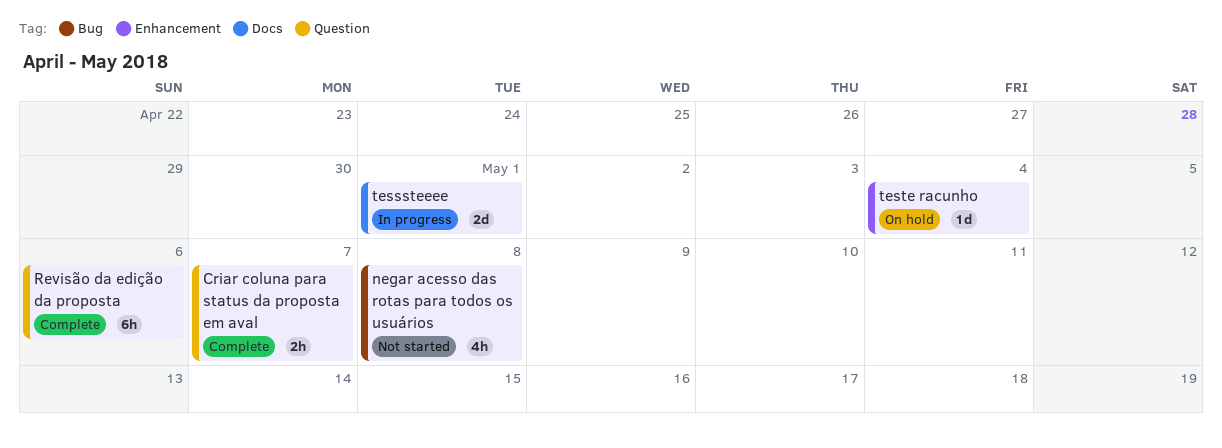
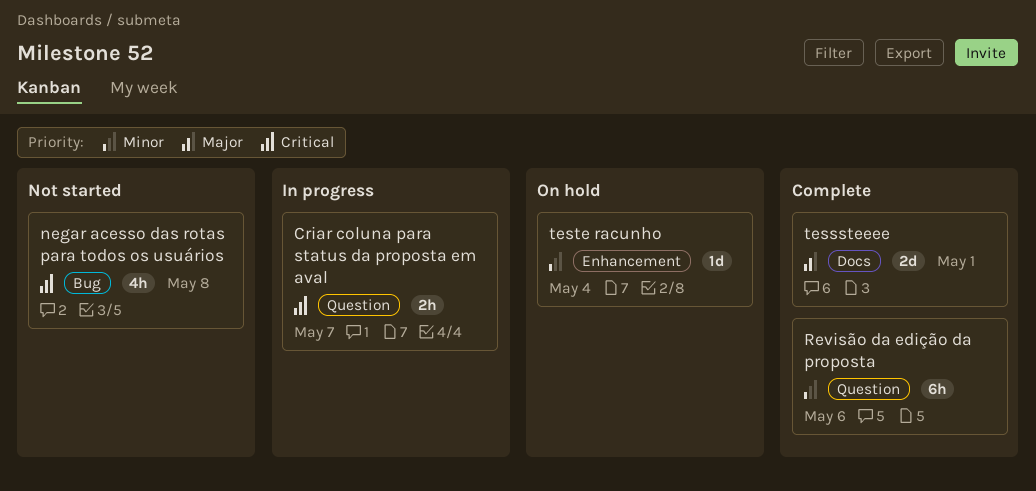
Criar coluna para status da proposta em aval, status: Complete -> In progress
tesssteeee, status: In progress -> Complete

